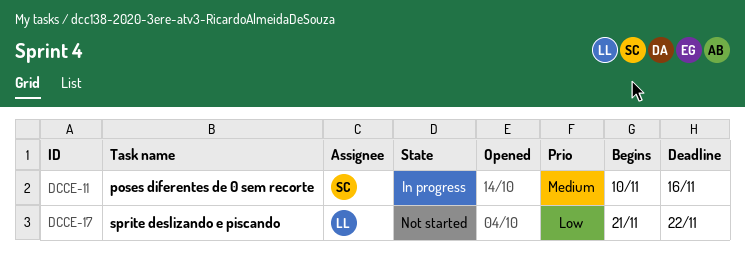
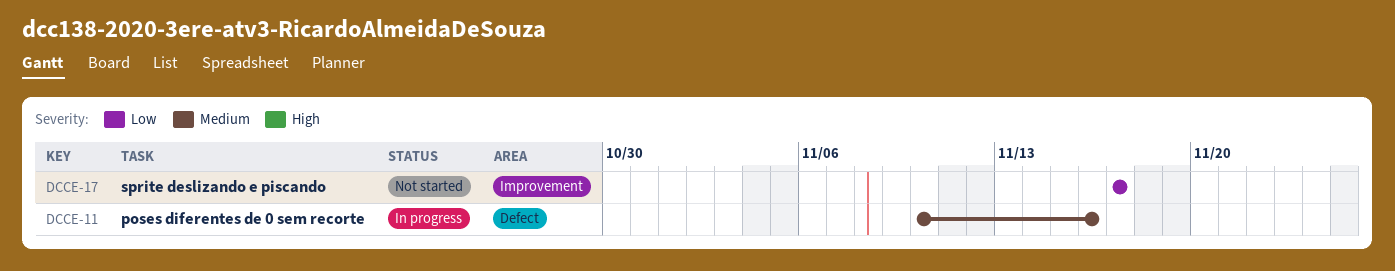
DCCE-17, start: Nov 21 -> Nov 17
DCCE-17, due: Nov 22 -> Nov 17

